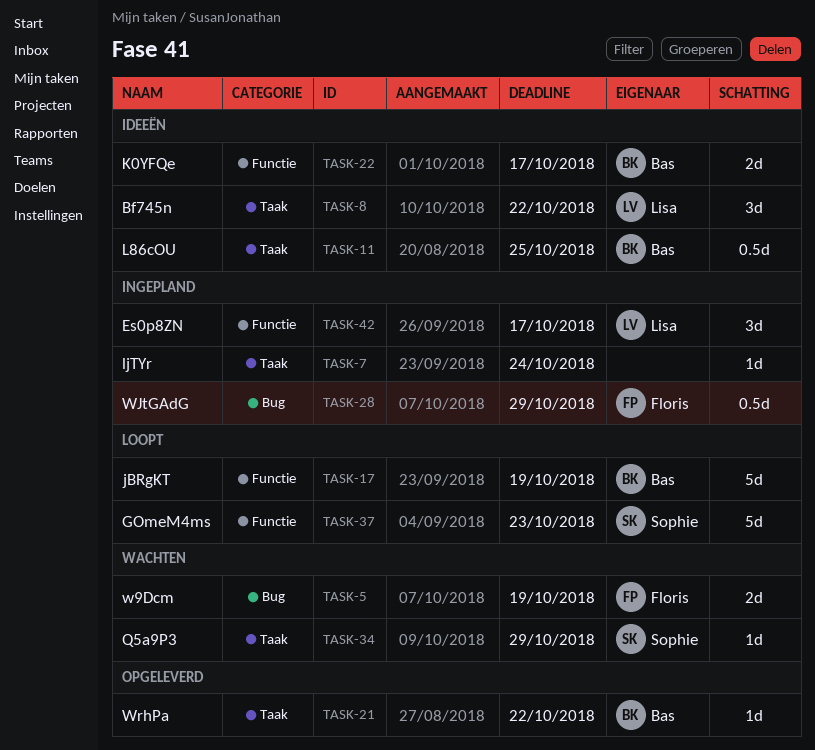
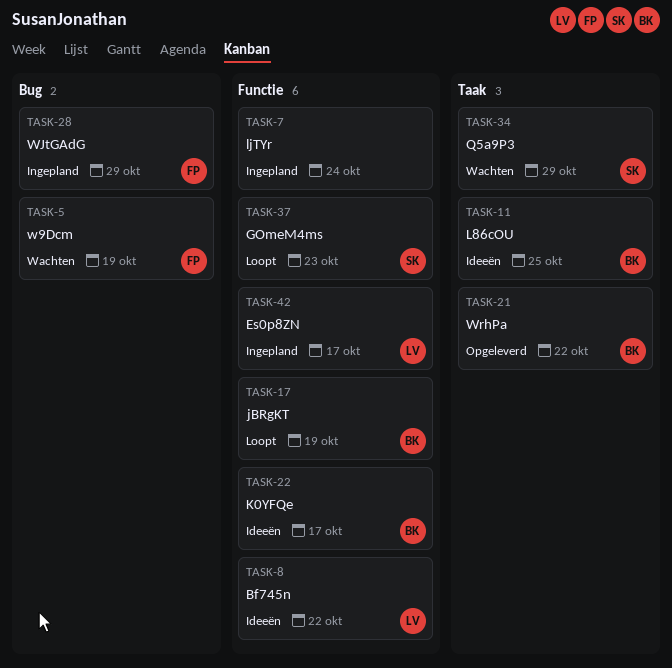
TASK-7, label: Taak -> Functie
TASK-8, label: Taak -> Functie

